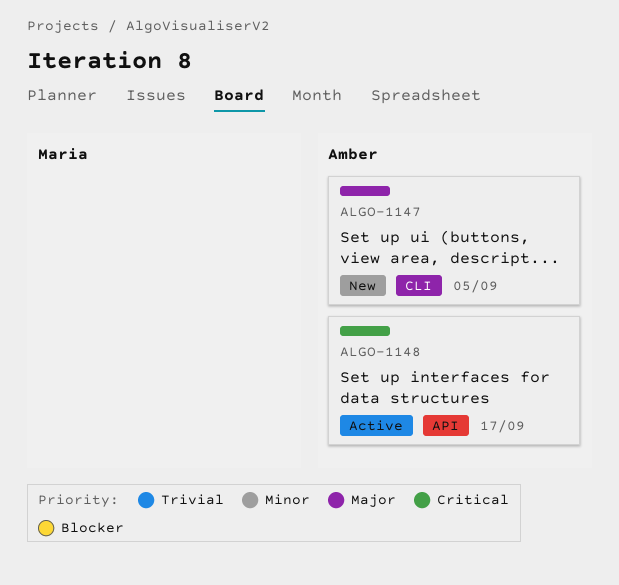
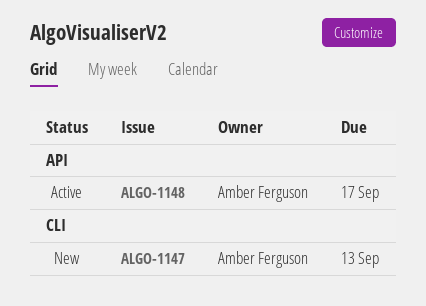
ALGO-1147, due: Sep 5 -> Sep 13

